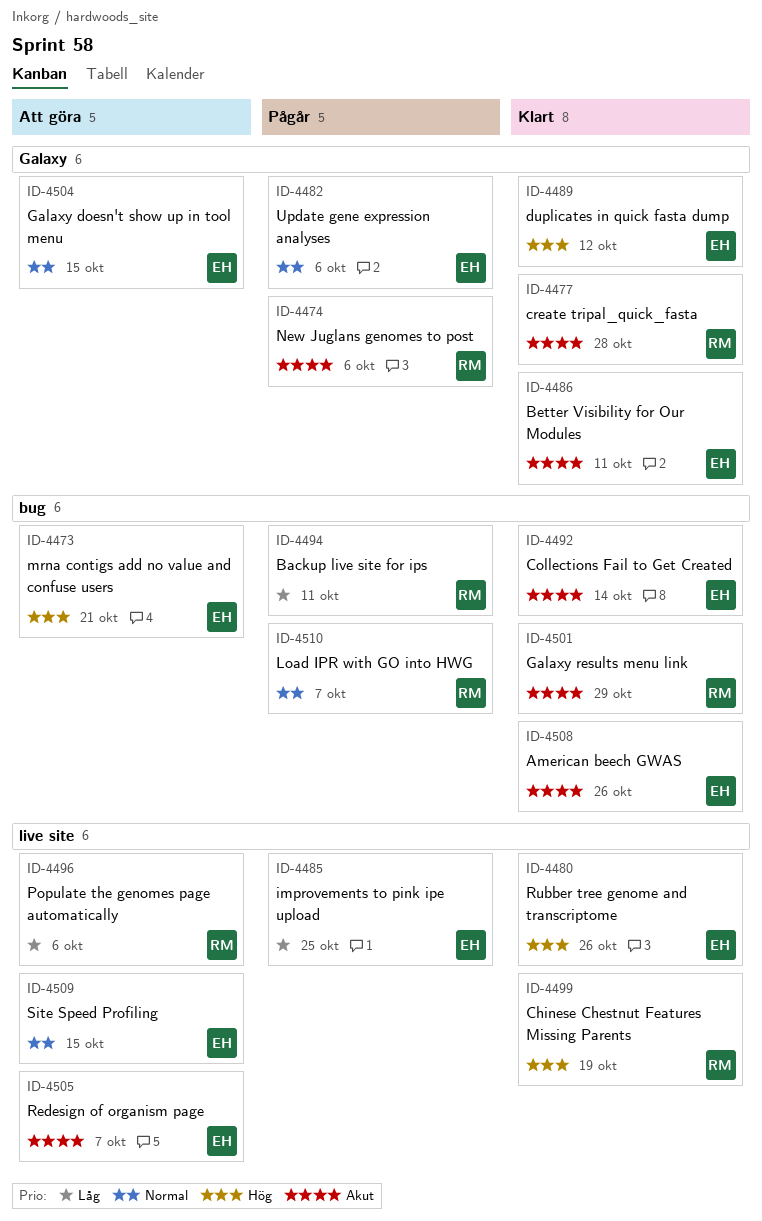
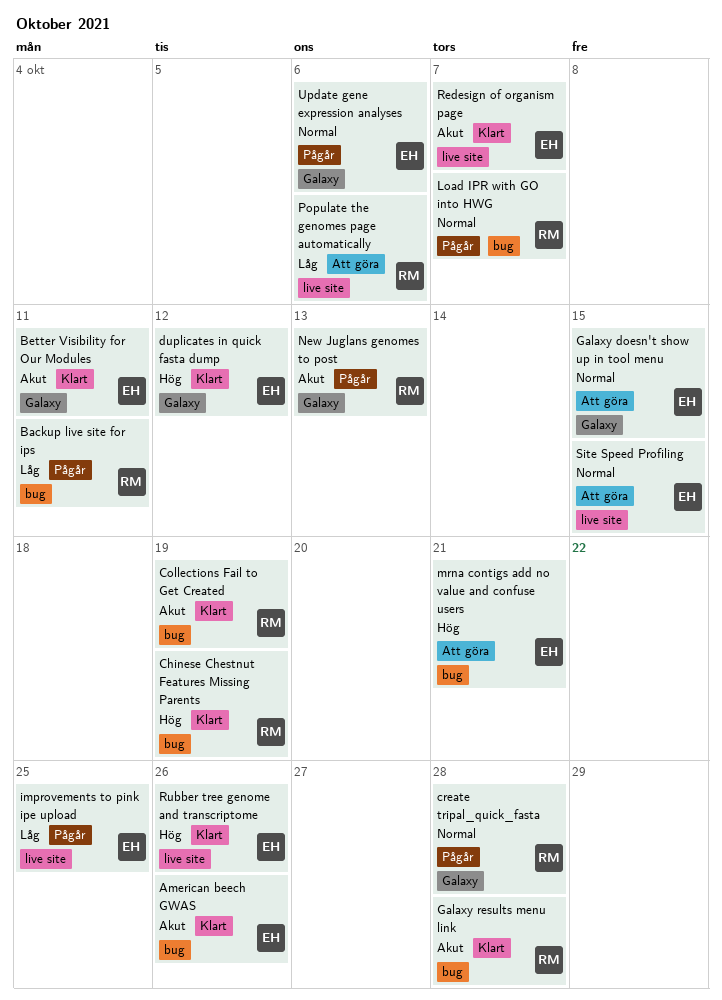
Chinese Chestnut Features Missing Parents, label: live site -> bug
Collections Fail to Get Created, owner: EH -> RM
Collections Fail to Get Created, due: Oct 14 -> Oct 19
create tripal_quick_fasta, status: Klart -> Pågår
create tripal_quick_fasta, priority: Akut -> Normal
Galaxy results menu link, due: Oct 29 -> Oct 28
New Juglans genomes to post, due: Oct 6 -> Oct 13
Redesign of organism page, status: Att göra -> Klart

